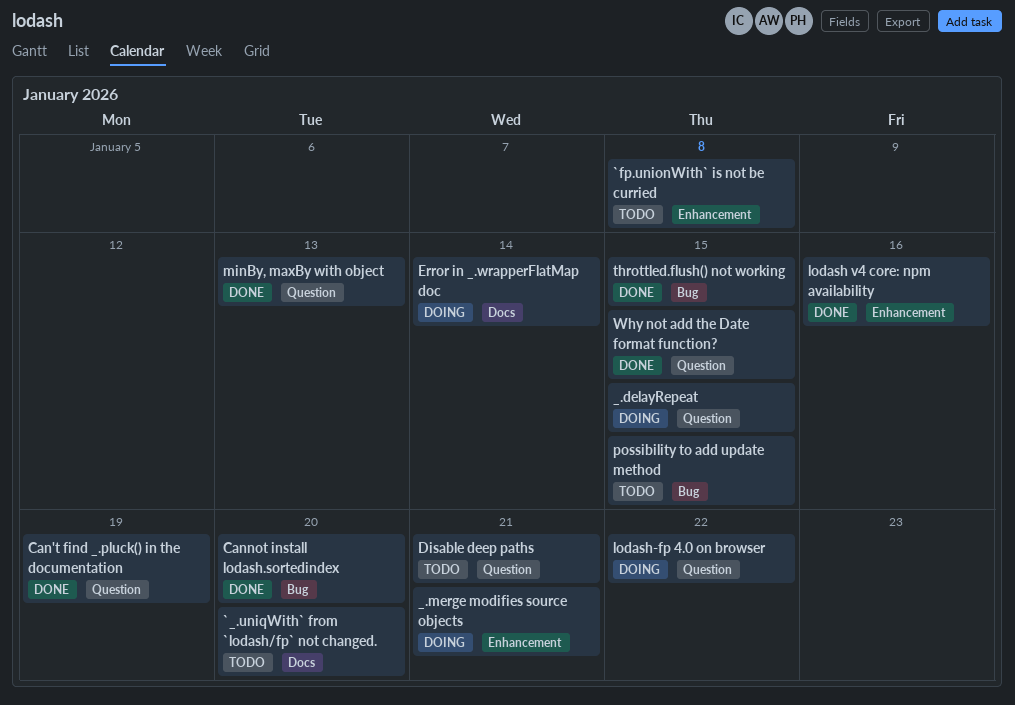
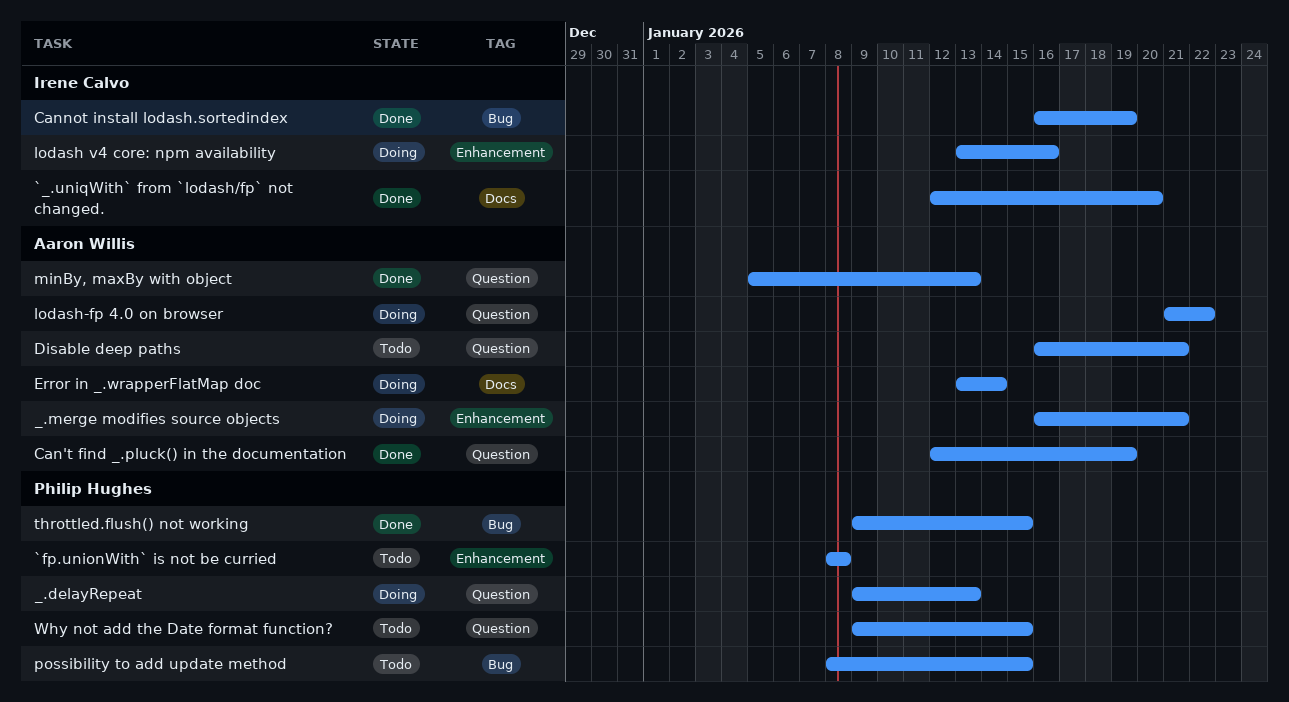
_.delayRepeat, due: Jan 15 -> Jan 13
`_.uniqWith` from `lodash/fp` not changed., status: Todo -> Done
Cannot install lodash.sortedindex, due: Jan 20 -> Jan 19
lodash v4 core: npm availability, status: Done -> Doing
Why not add the Date format function?, status: Done -> Todo

